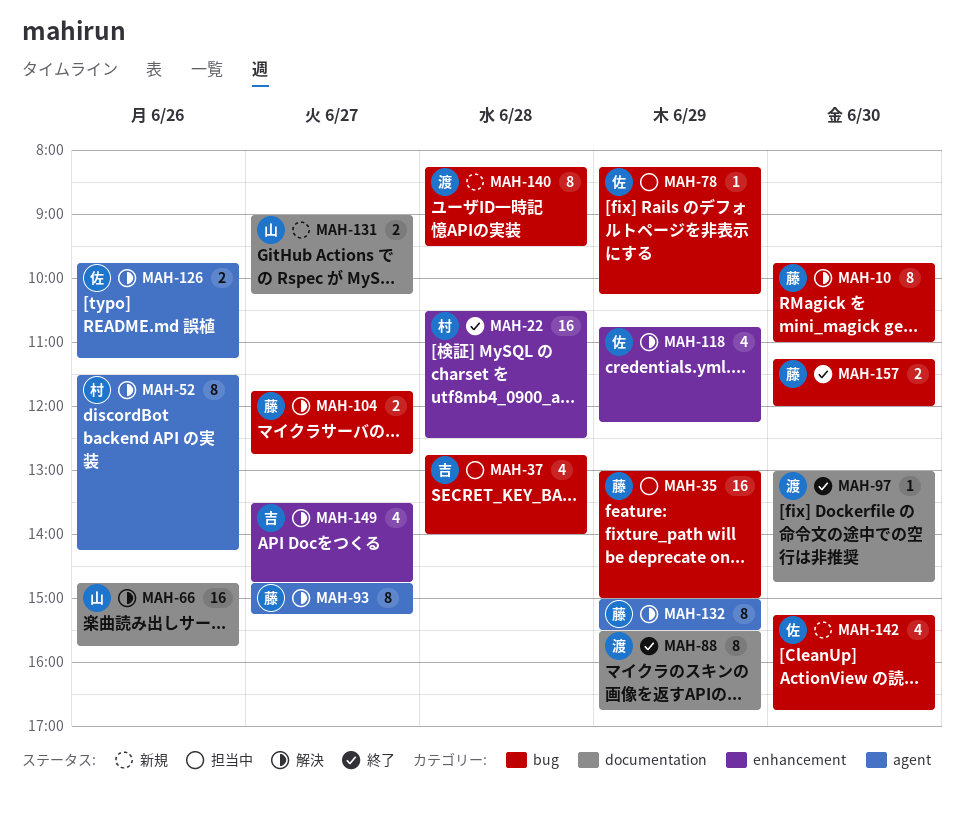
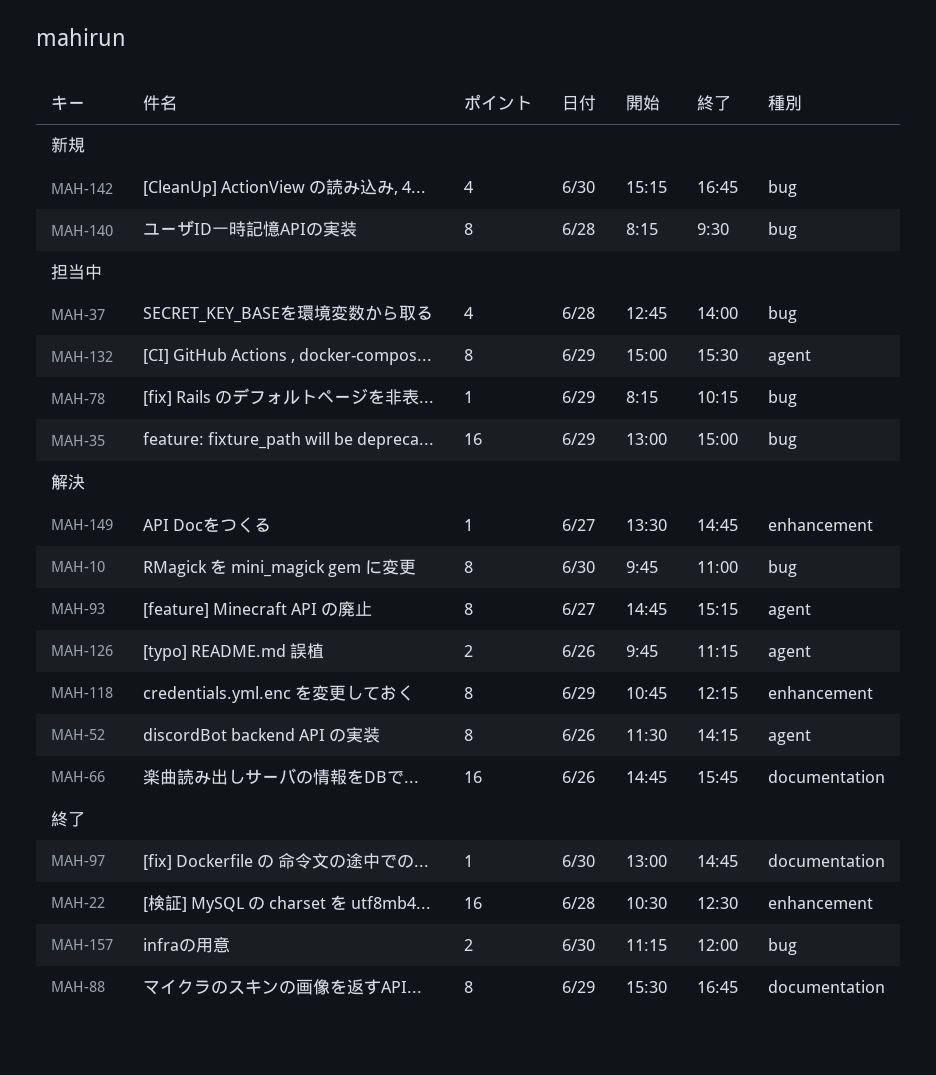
MAH-104: present -> none
MAH-118, estimate: 4 -> 8
MAH-131: present -> none
MAH-132, status: 解決 -> 担当中
MAH-149, estimate: 4 -> 1

